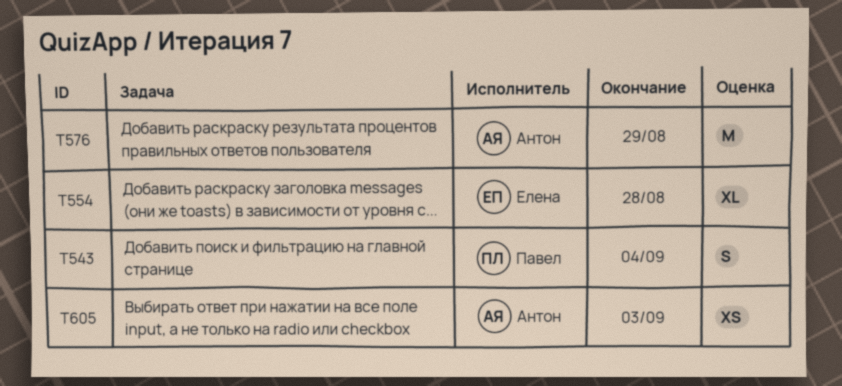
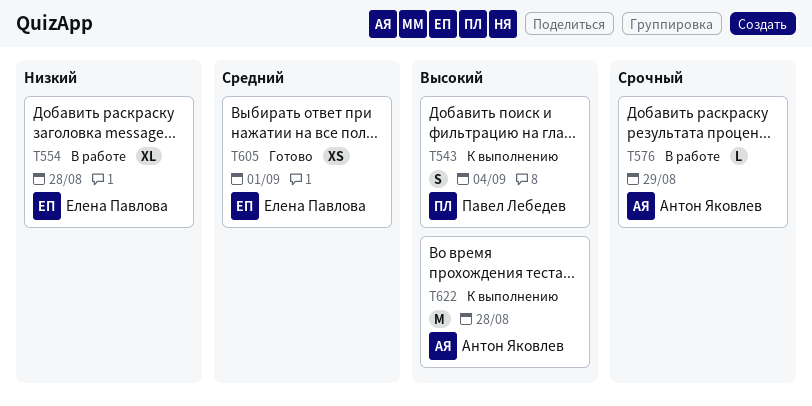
T576, estimate: M -> L
T605, owner: Антон Яковлев -> Елена Павлова
T605, due: Sep 3 -> Sep 1
T622: none -> present

